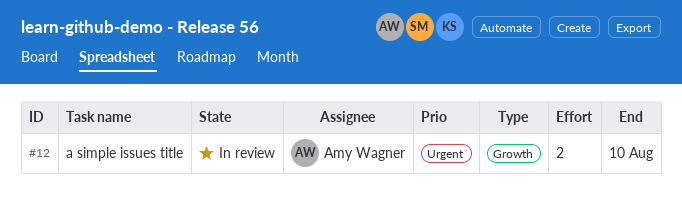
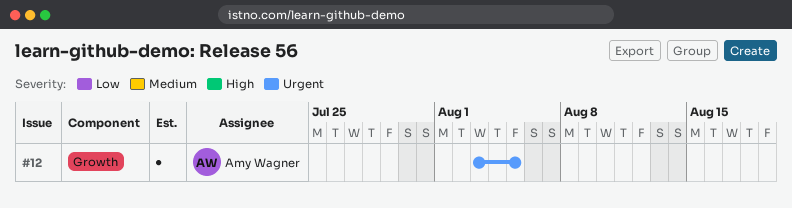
#12, estimate: 2 -> 1
#12, due: Aug 10 -> Aug 5

